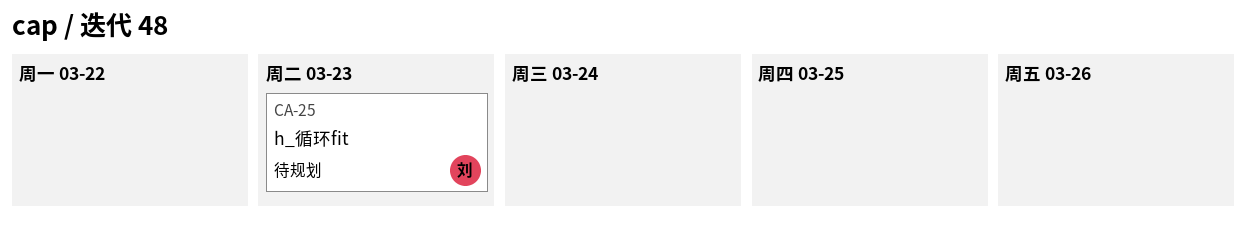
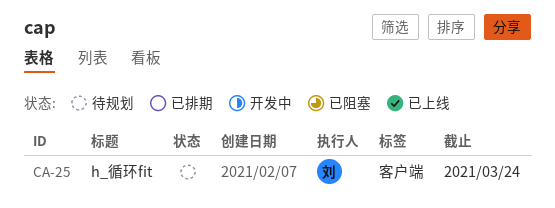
CA-25, due: Mar 23 -> Mar 24

